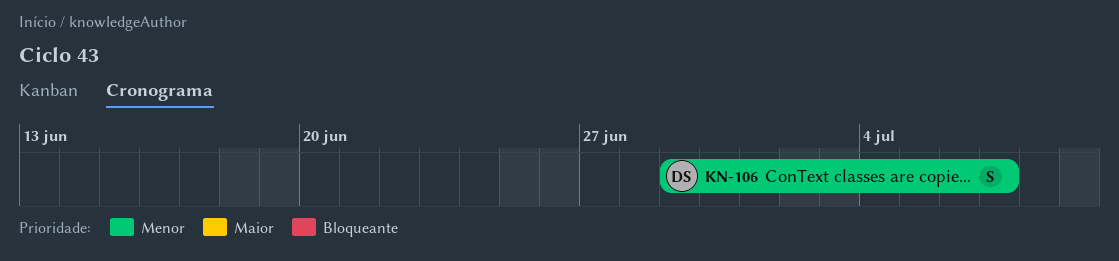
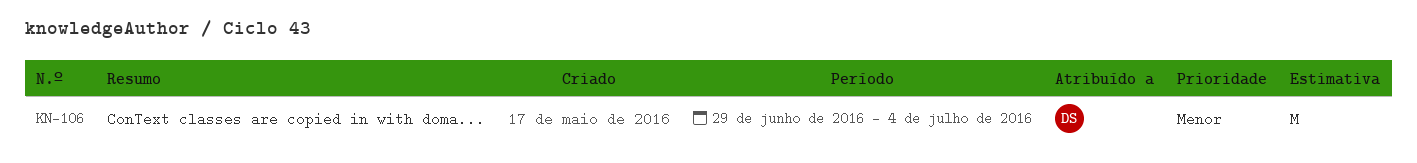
KN-106, estimate: S -> M
KN-106, due: Jul 7 -> Jul 4

